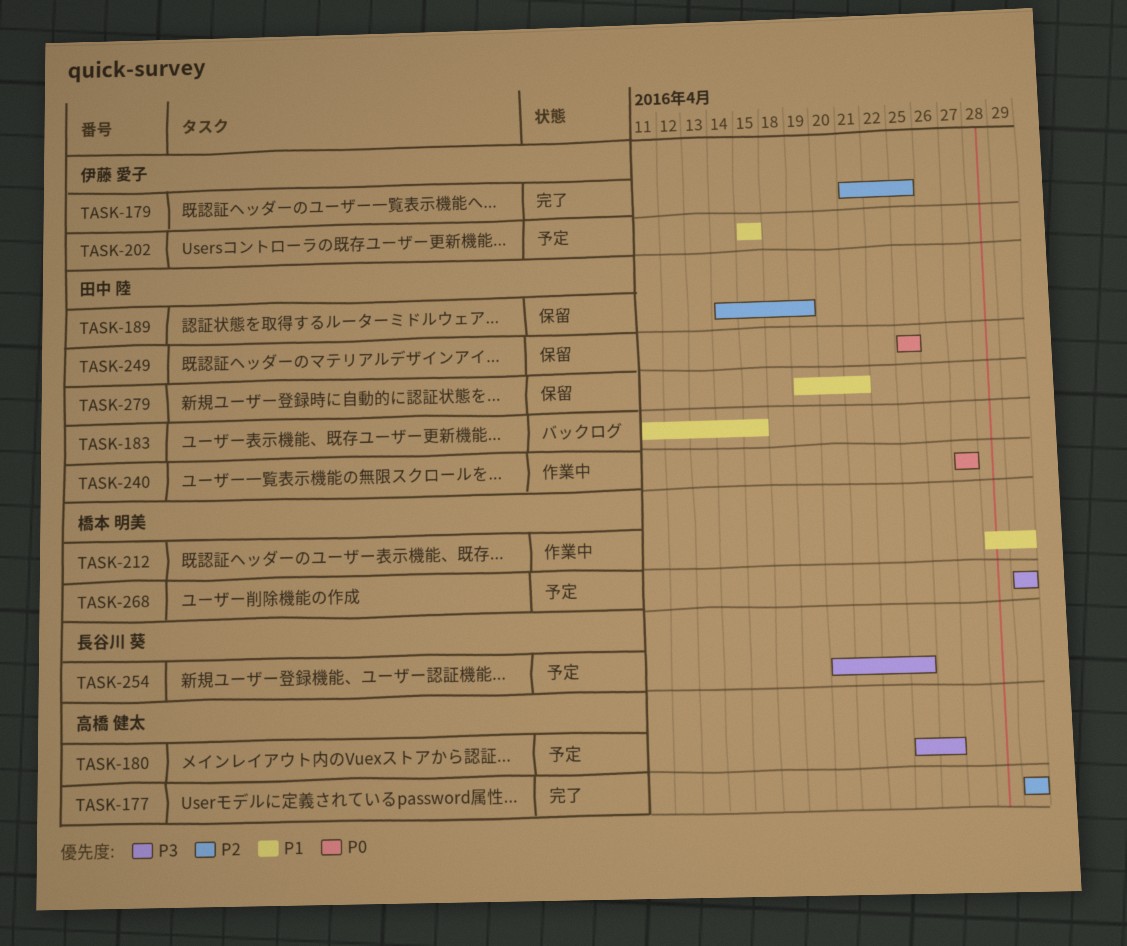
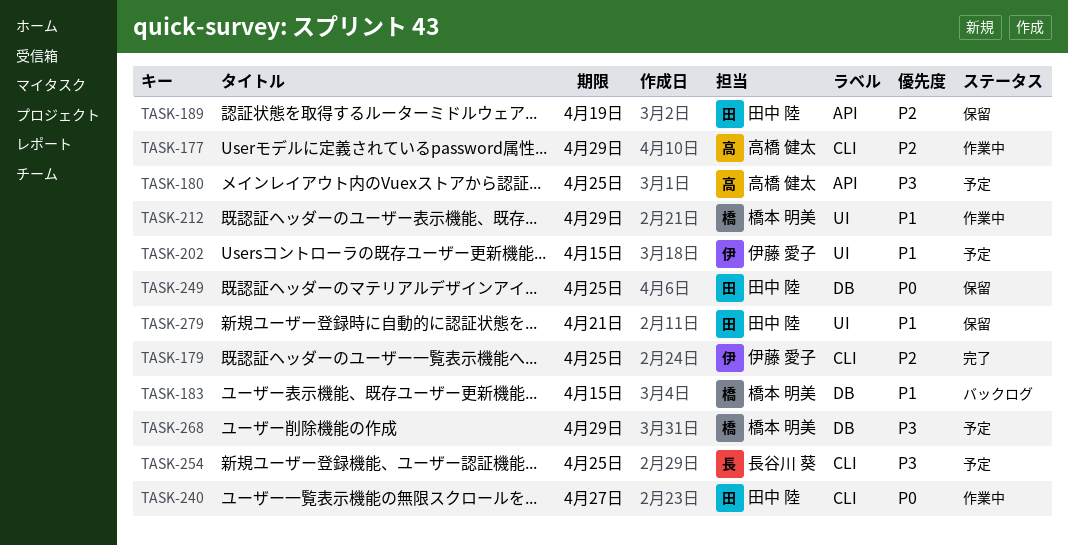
TASK-177, status: 完了 -> 作業中
TASK-180, due: Apr 26 -> Apr 25
TASK-183, owner: 田中 陸 -> 橋本 明美

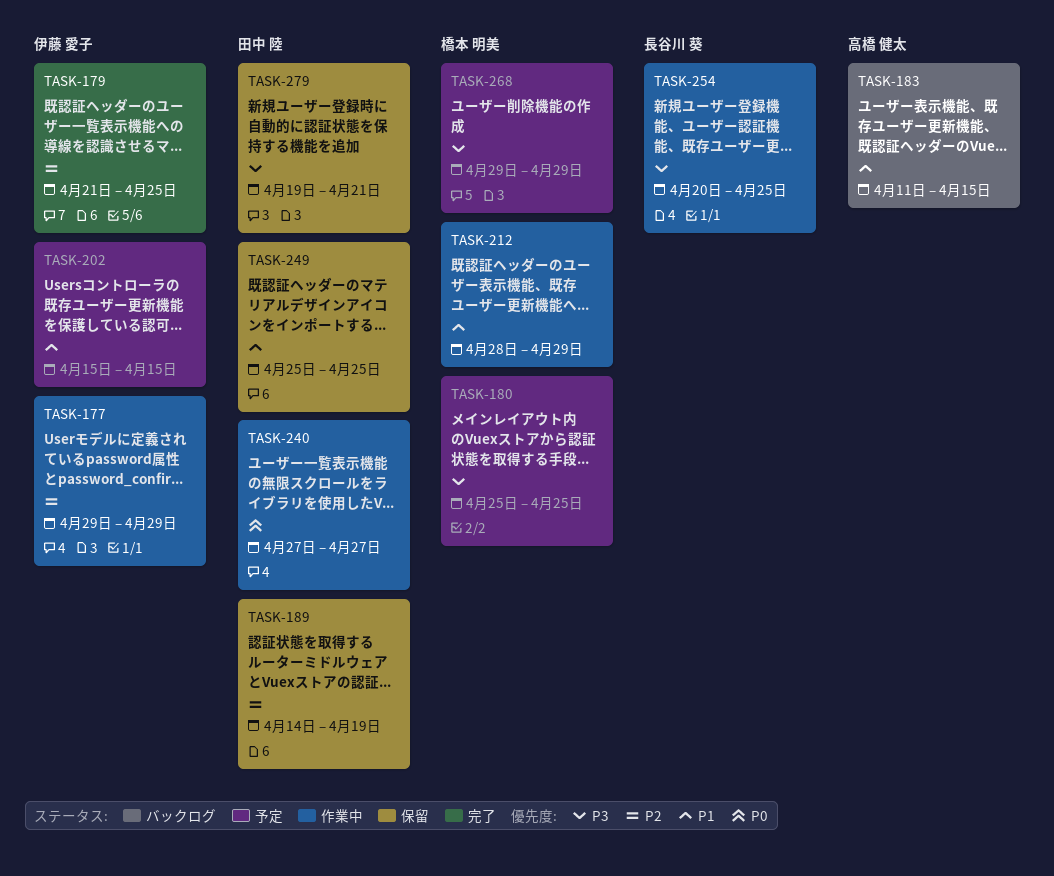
TASK-177, owner: 高橋 健太 -> 伊藤 愛子
TASK-180, owner: 高橋 健太 -> 橋本 明美
TASK-183, owner: 橋本 明美 -> 高橋 健太
TASK-249, priority: P0 -> P1
TASK-254, status: 予定 -> 作業中
TASK-279, priority: P1 -> P3

